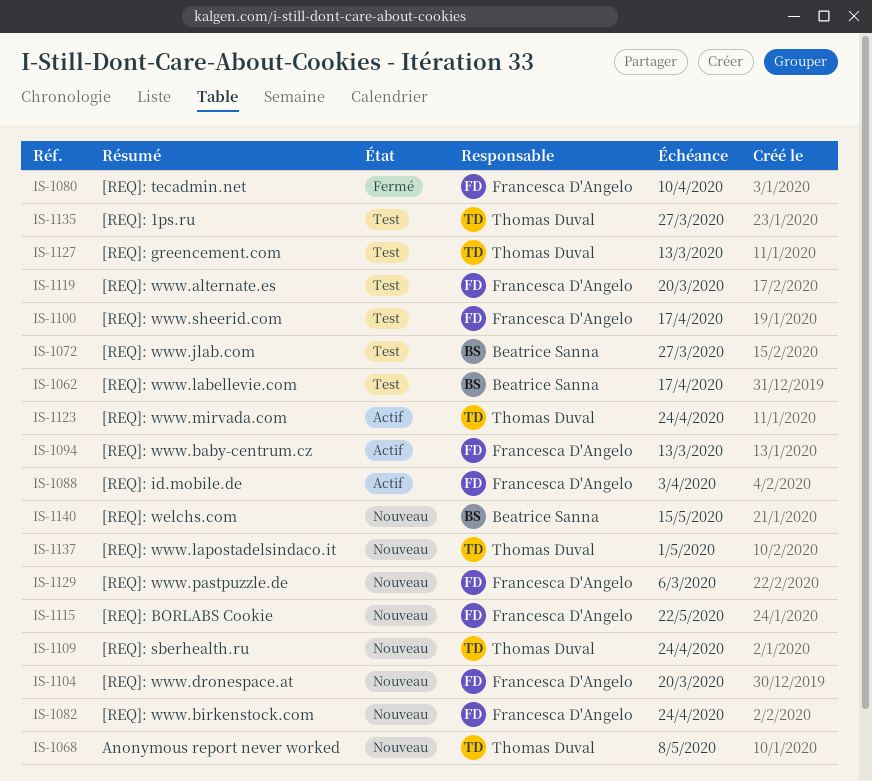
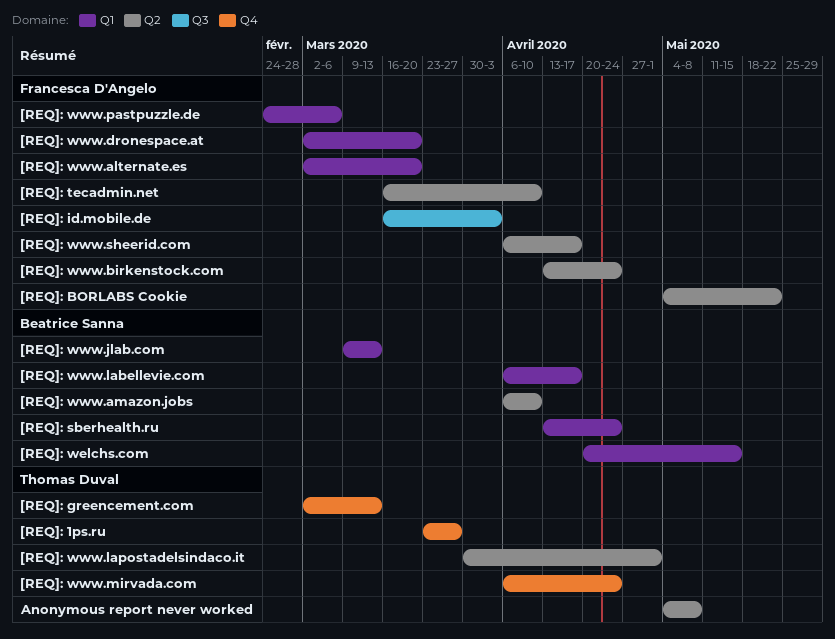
[REQ]: sberhealth.ru, owner: Thomas Duval -> Beatrice Sanna
[REQ]: www.amazon.jobs: none -> present
[REQ]: www.baby-centrum.cz: present -> none
[REQ]: www.jlab.com, due: Mar 27 -> Mar 13

